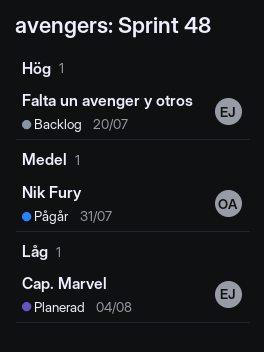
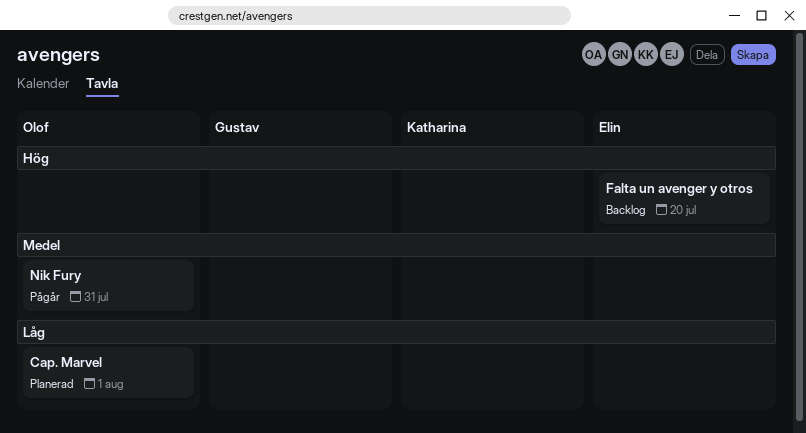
Cap. Marvel, owner: Elin -> Olof
Cap. Marvel, due: Aug 4 -> Aug 1

